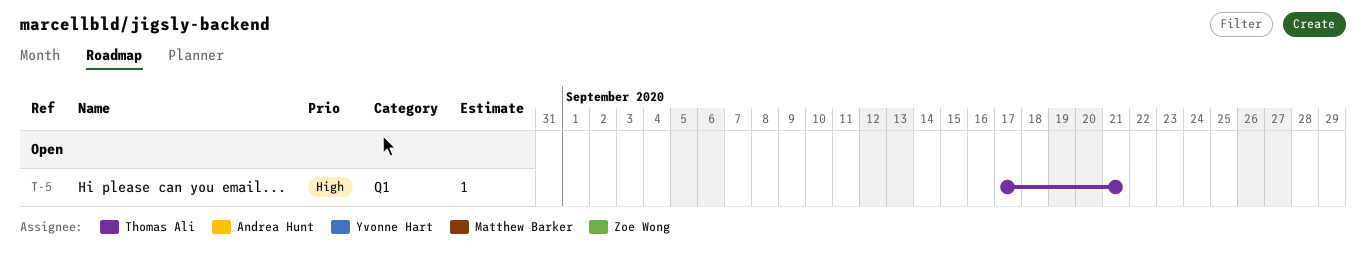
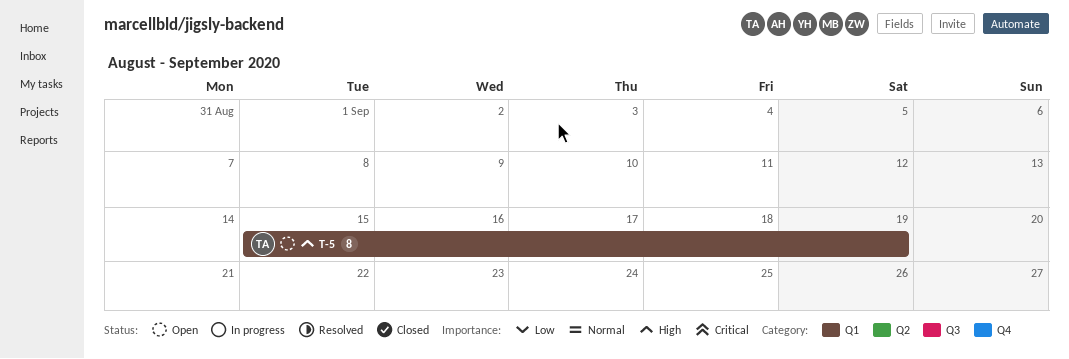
T-5, estimate: 1 -> 8
T-5, start: Sep 17 -> Sep 15
T-5, due: Sep 21 -> Sep 19

